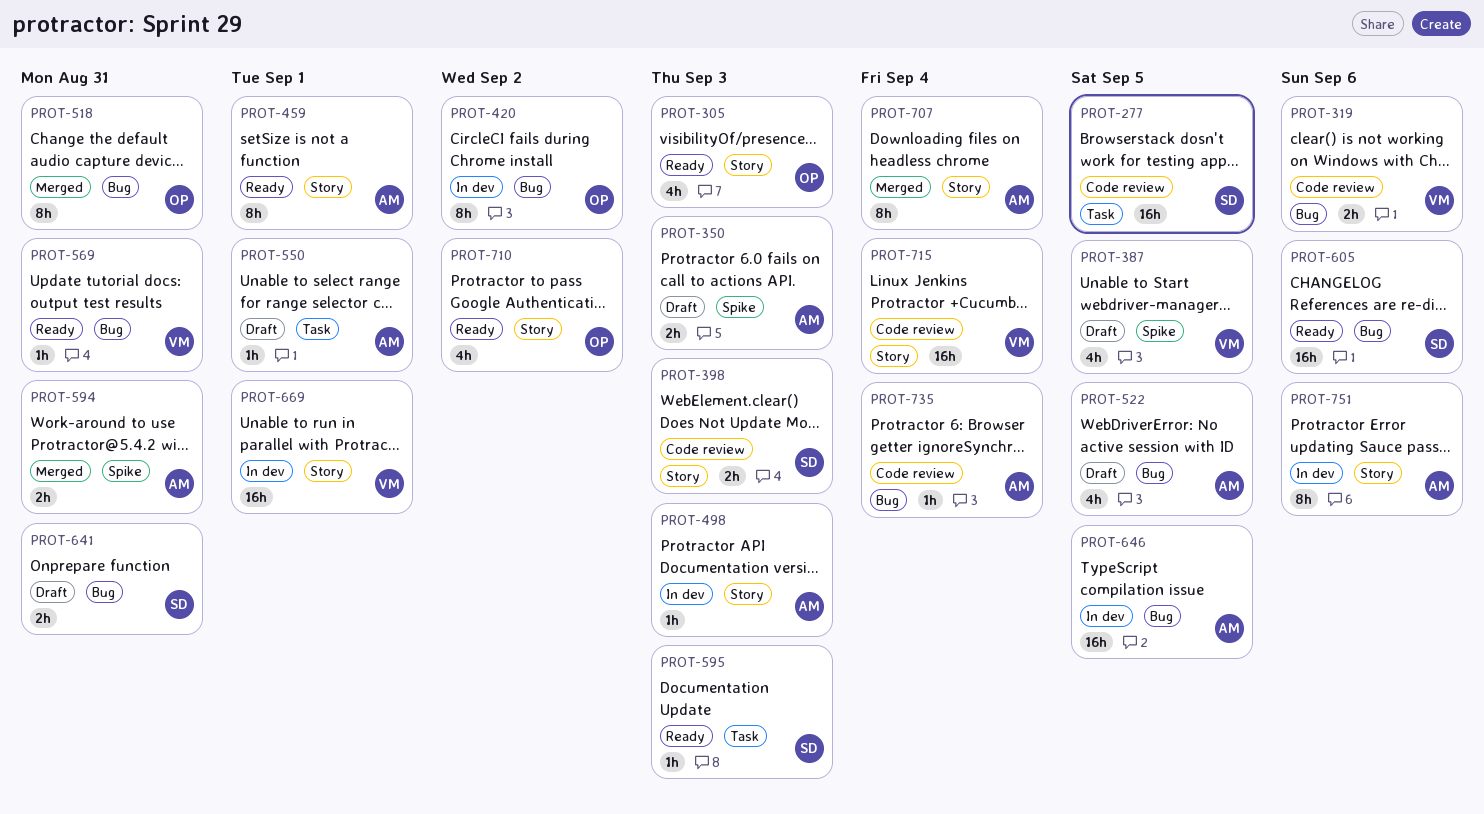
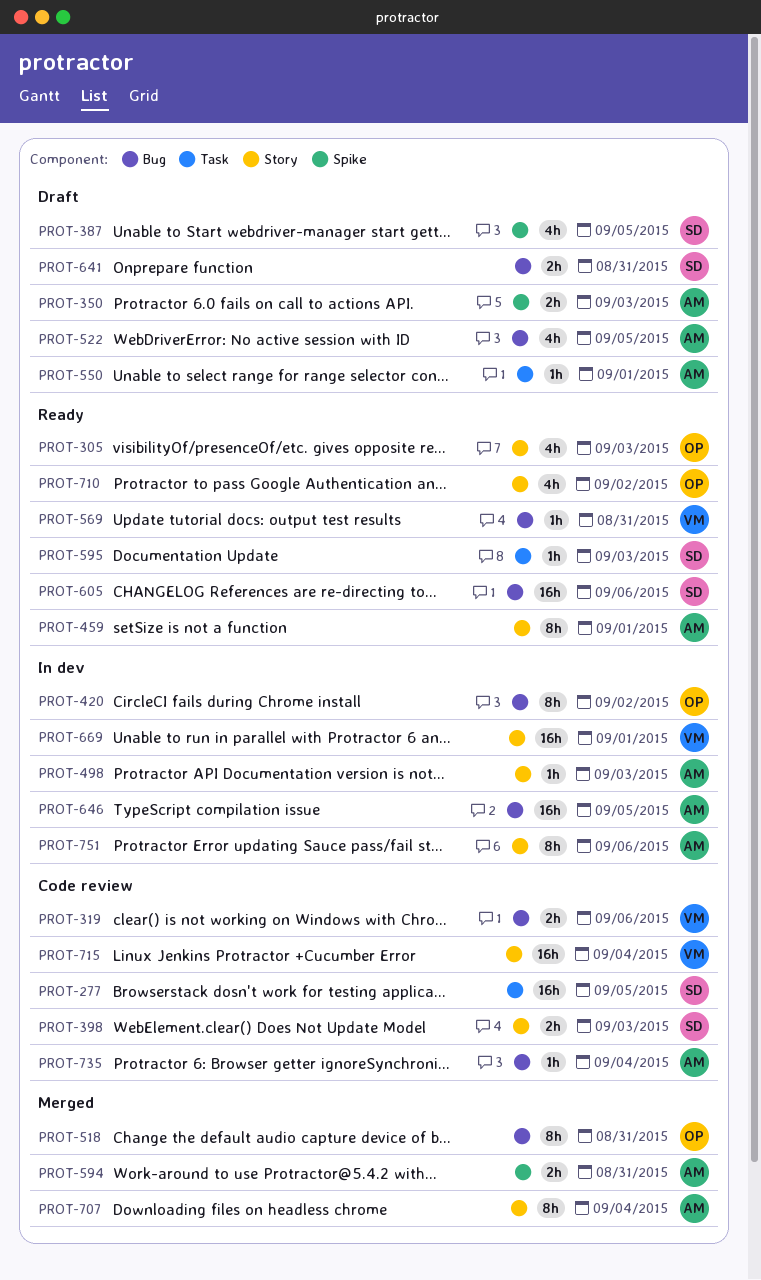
PROT-387, owner: VM -> SD

